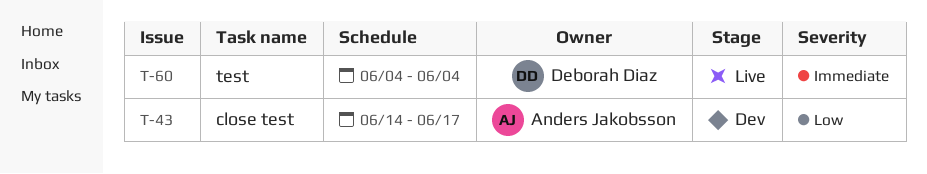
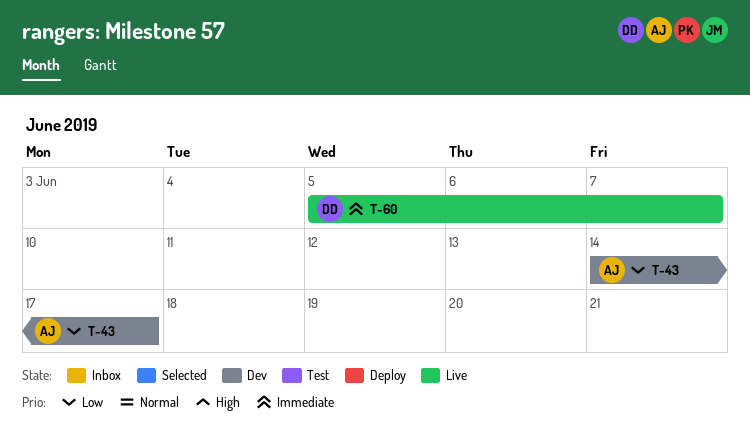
T-60, start: Jun 4 -> Jun 5
T-60, due: Jun 4 -> Jun 7

